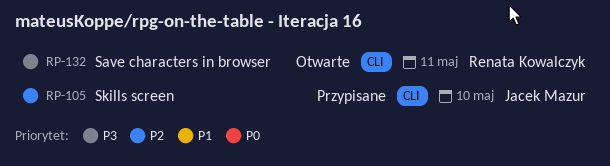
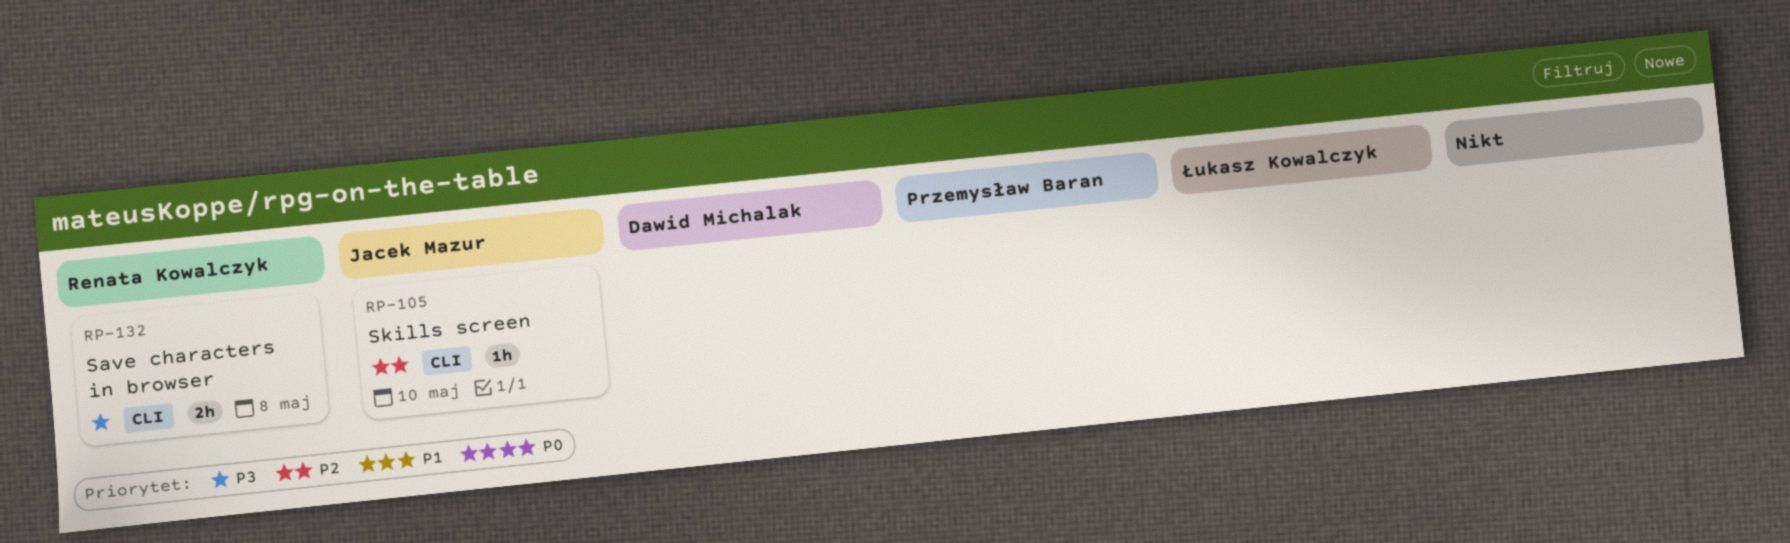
RP-132, due: May 11 -> May 8

